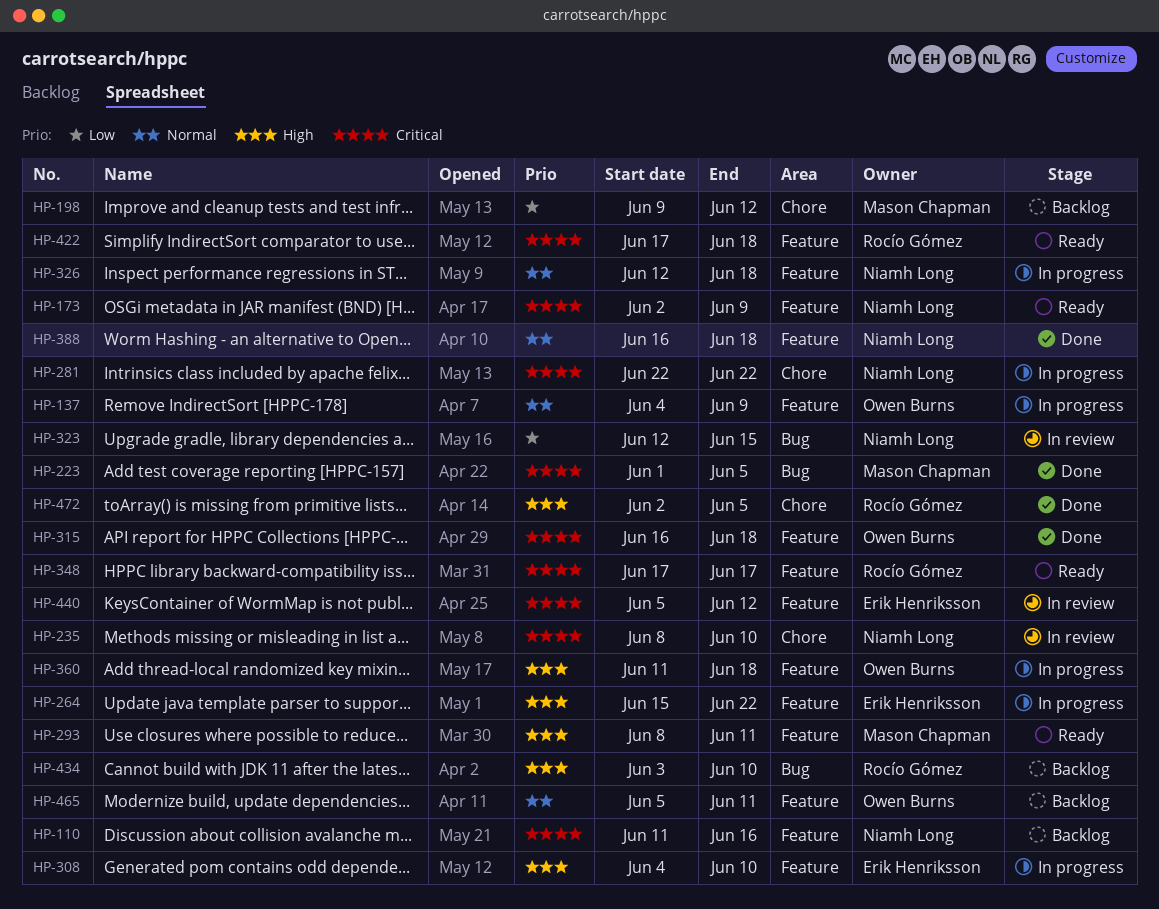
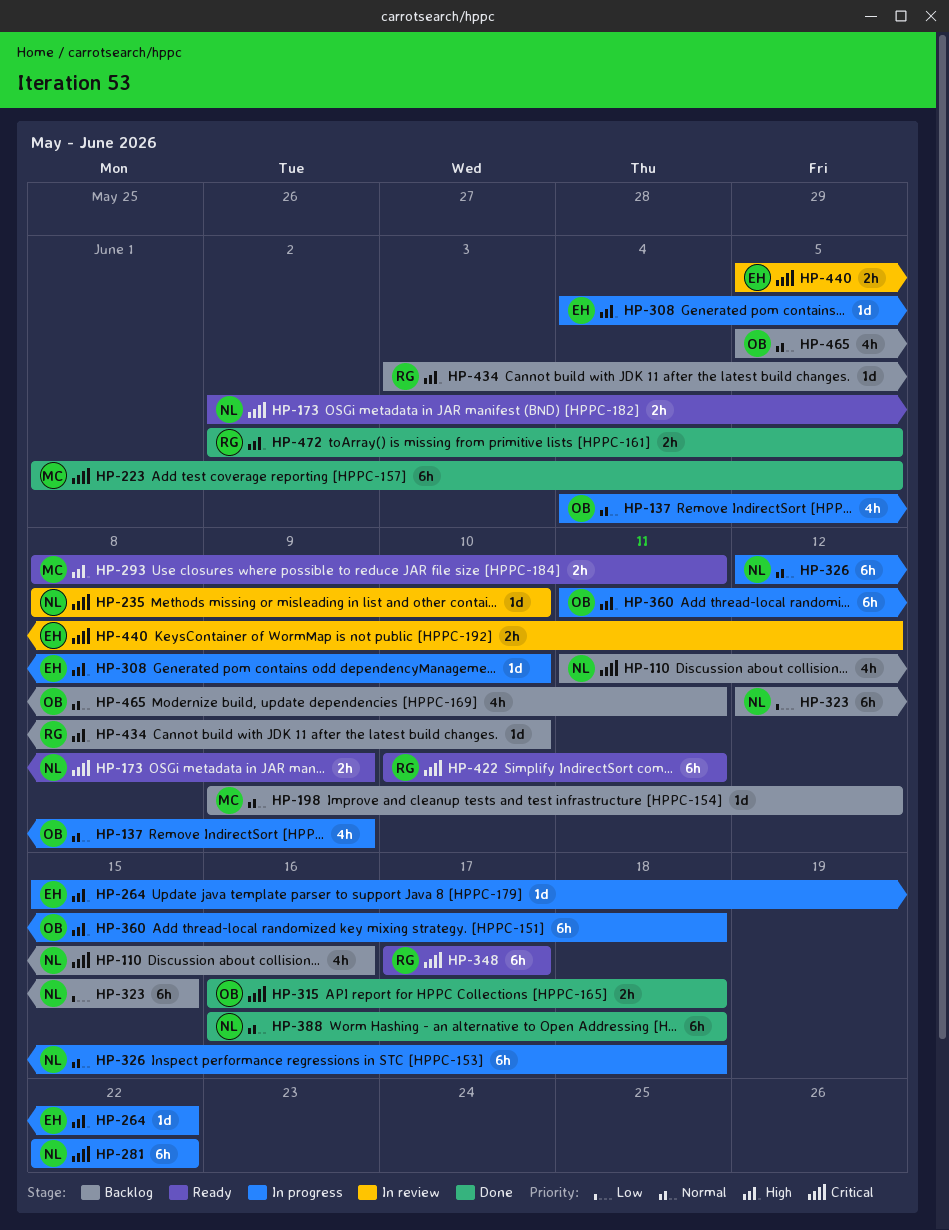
HP-198, priority: Low -> Normal
HP-323, status: In review -> Backlog
HP-422, start: Jun 17 -> Jun 10
HP-422, due: Jun 18 -> Jun 11

